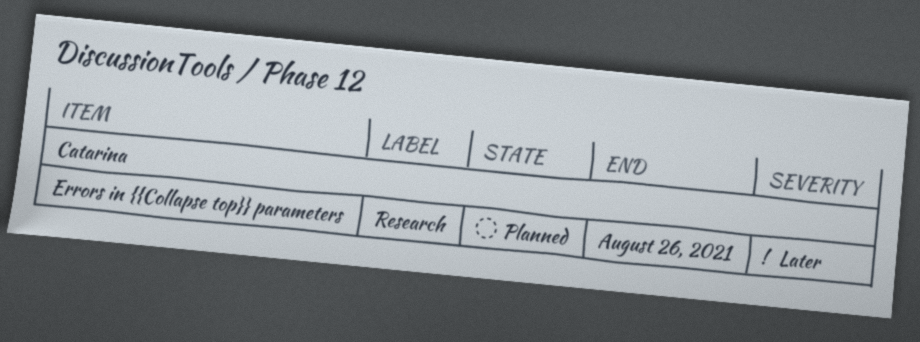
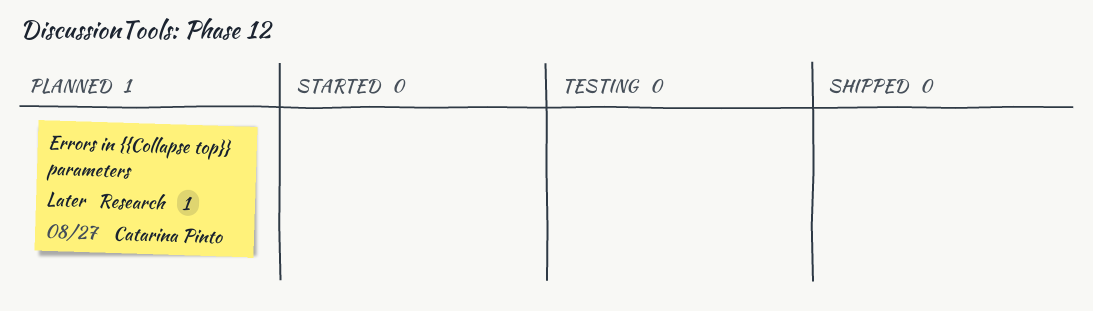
Errors in {{Collapse top}} parameters, due: Aug 26 -> Aug 27

